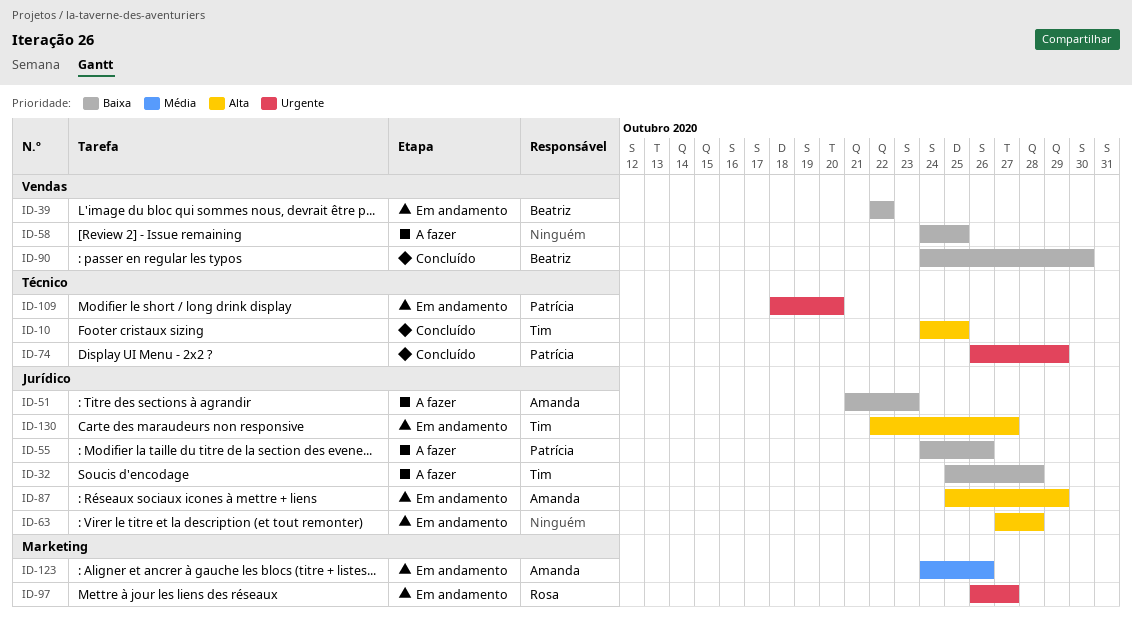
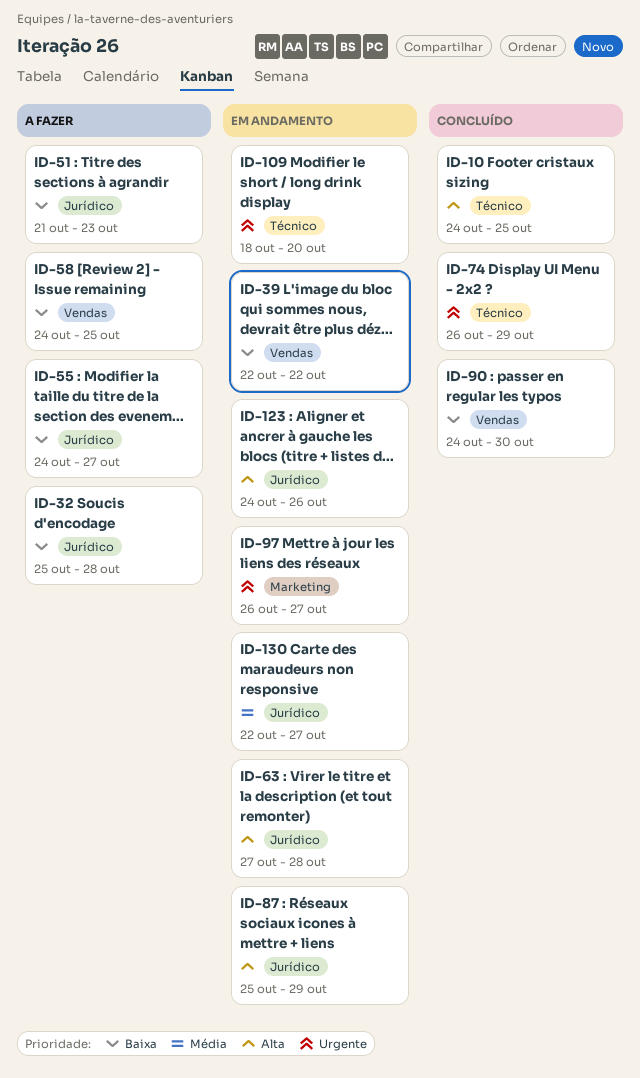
ID-55, due: Oct 26 -> Oct 27
ID-123, priority: Média -> Alta
ID-123, label: Marketing -> Jurídico
ID-130, priority: Alta -> Média

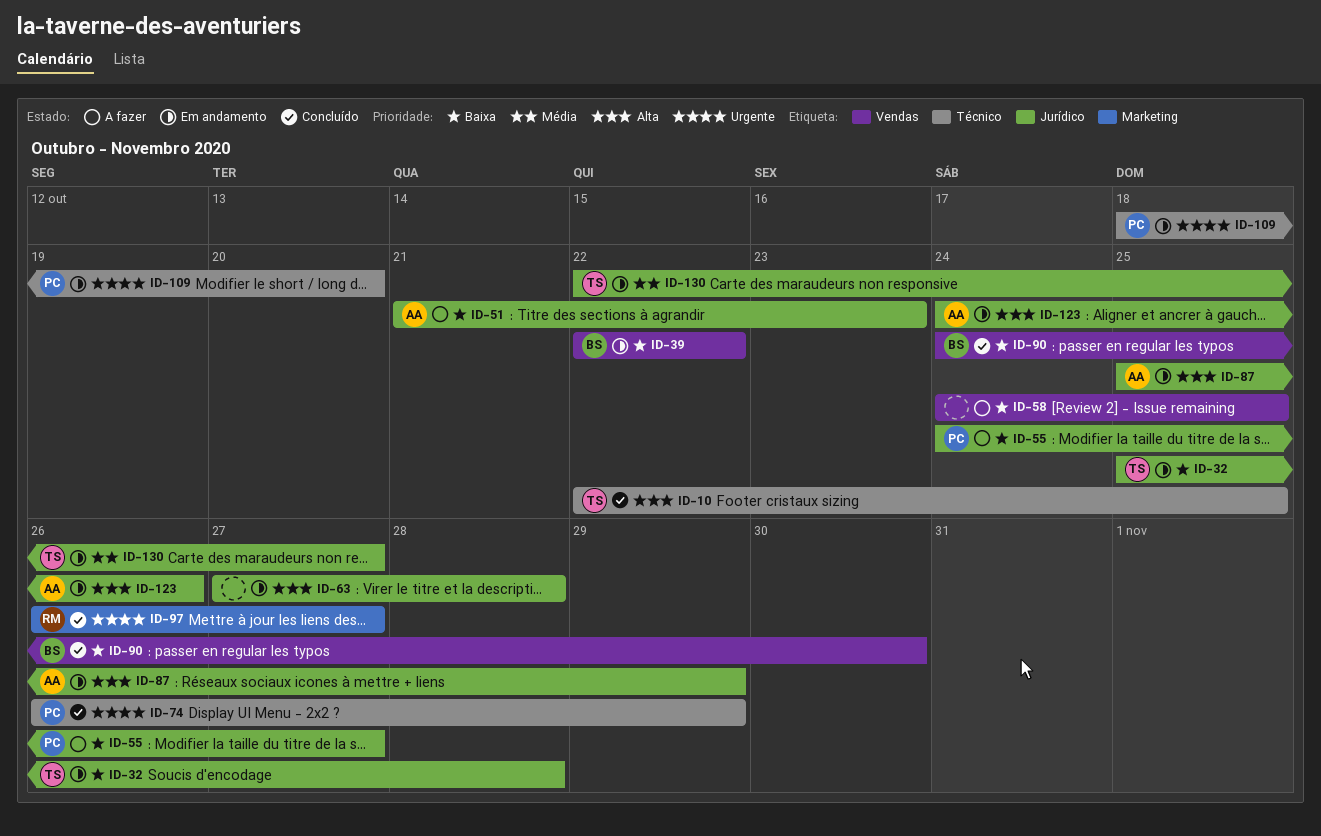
ID-10, start: Oct 24 -> Oct 22
ID-32, status: A fazer -> Em andamento
ID-97, status: Em andamento -> Concluído

